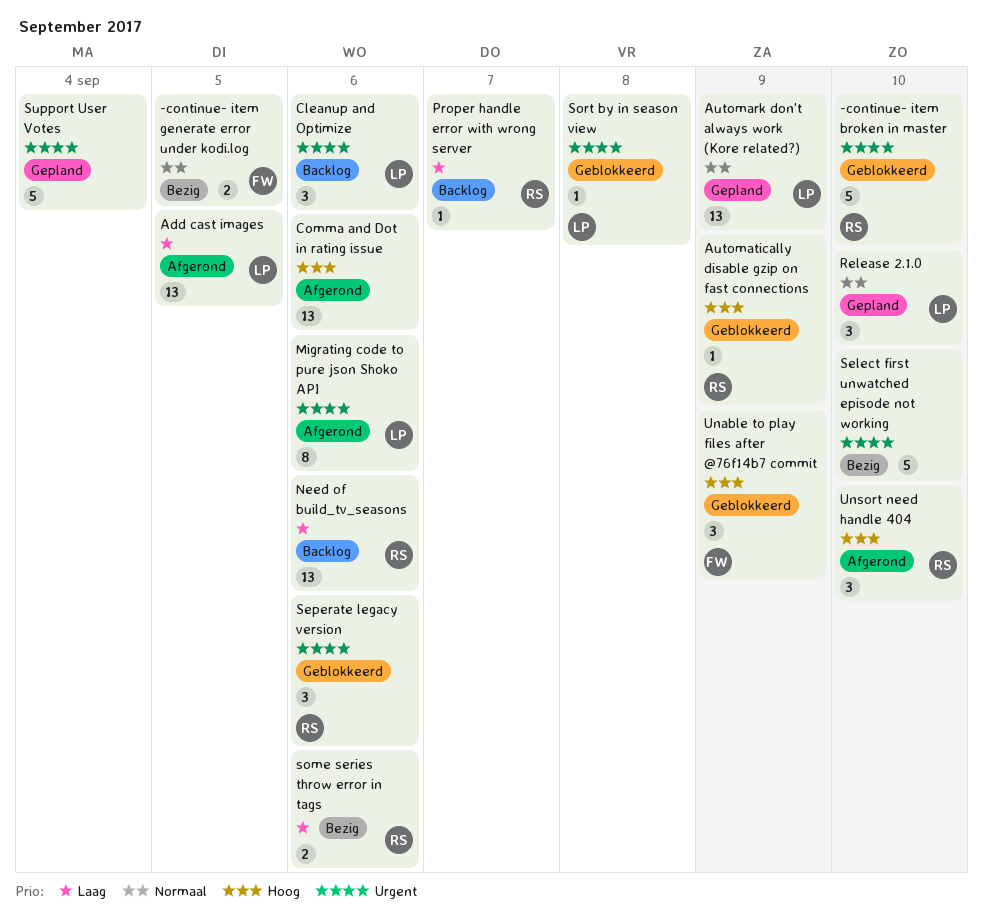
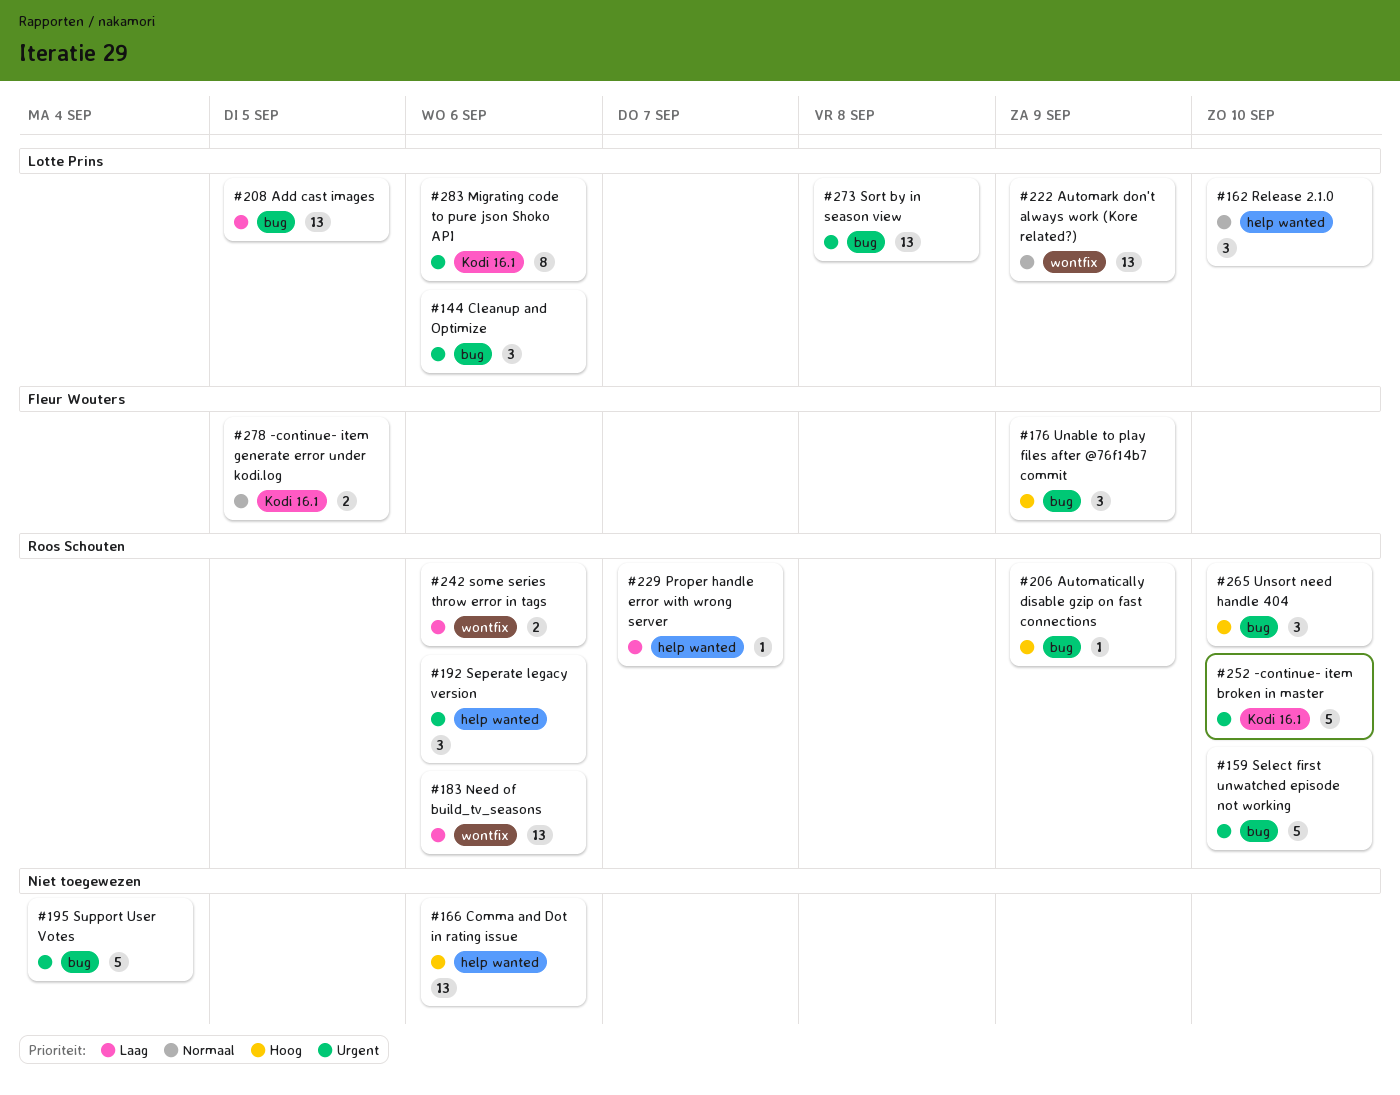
Select first unwatched episode not working, owner: none -> Roos Schouten
Sort by in season view, estimate: 1 -> 13

